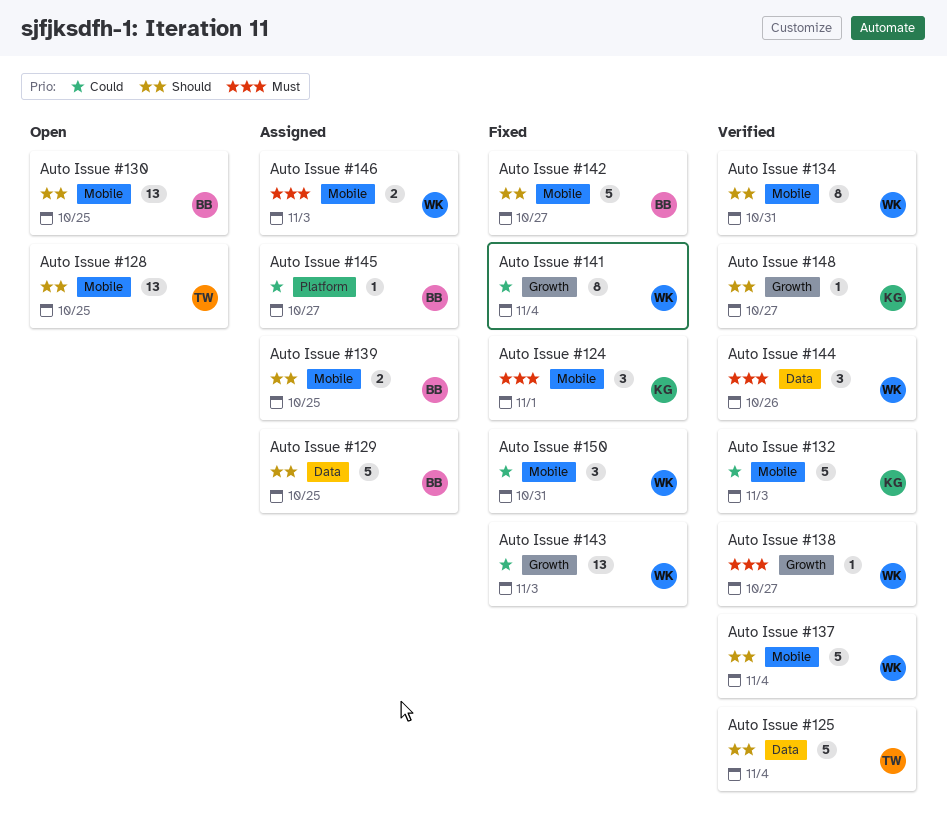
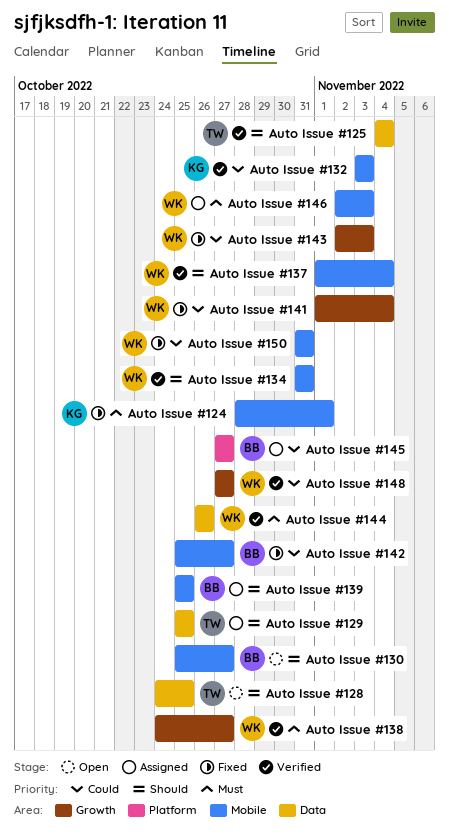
Auto Issue #128, label: Mobile -> Data
Auto Issue #129, owner: BB -> TW
Auto Issue #130, due: Oct 25 -> Oct 27
Auto Issue #142, priority: Should -> Could
Auto Issue #148, owner: KG -> WK
Auto Issue #148, priority: Should -> Could

